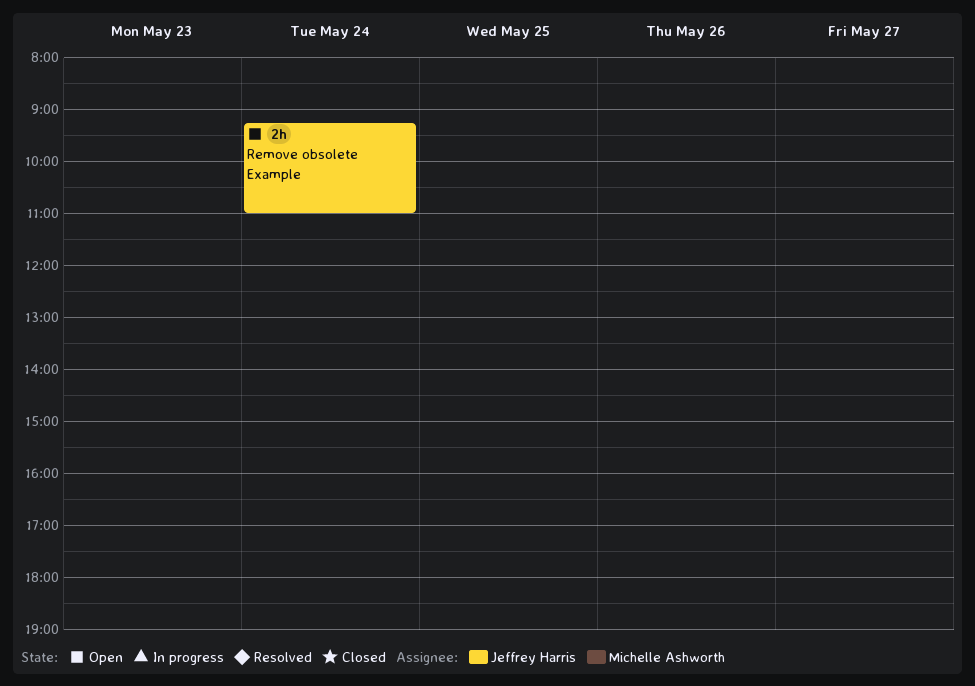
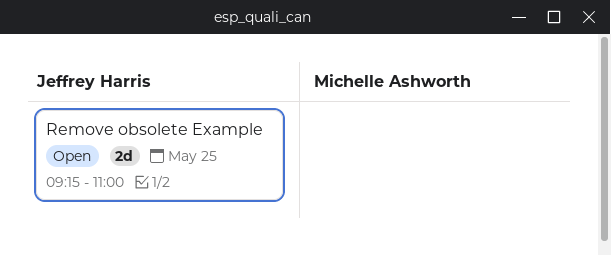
Remove obsolete Example, estimate: 2h -> 2d
Remove obsolete Example, day: May 24 -> May 25

